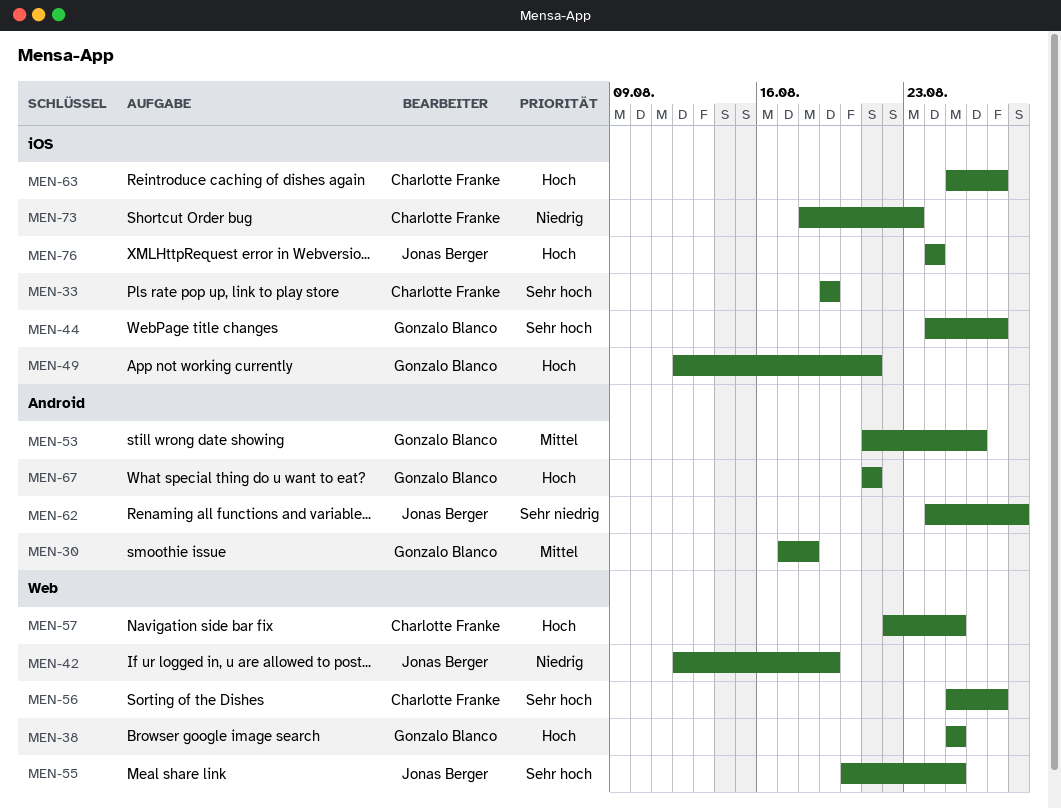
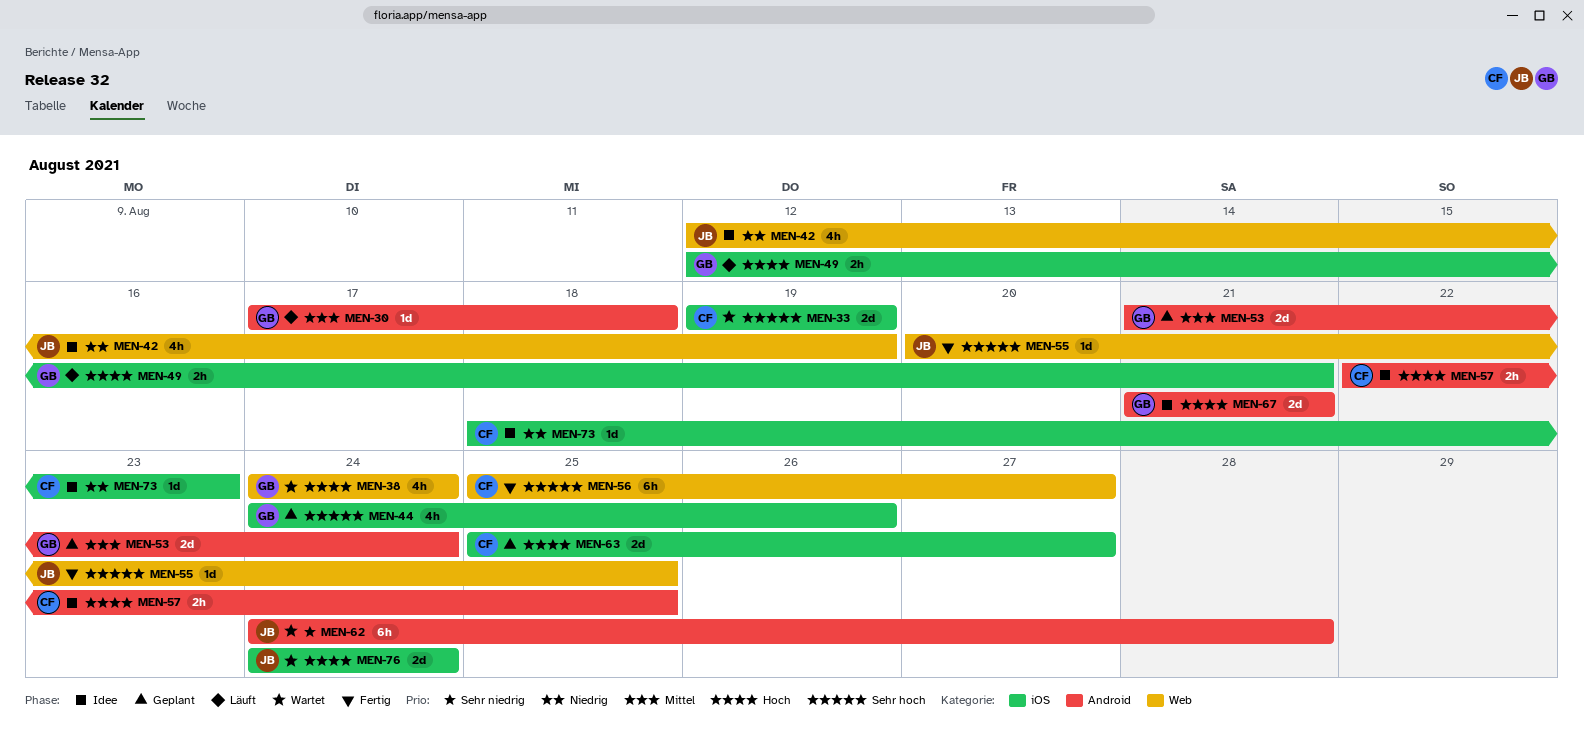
MEN-38, start: Aug 25 -> Aug 24
MEN-38, due: Aug 25 -> Aug 24
MEN-44, due: Aug 27 -> Aug 26
MEN-53, due: Aug 26 -> Aug 24
MEN-57, label: Web -> Android

